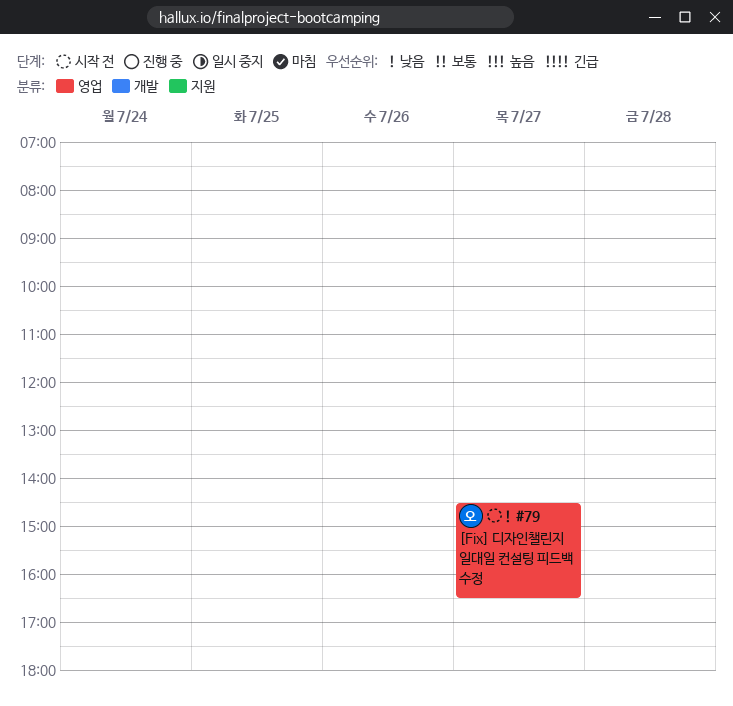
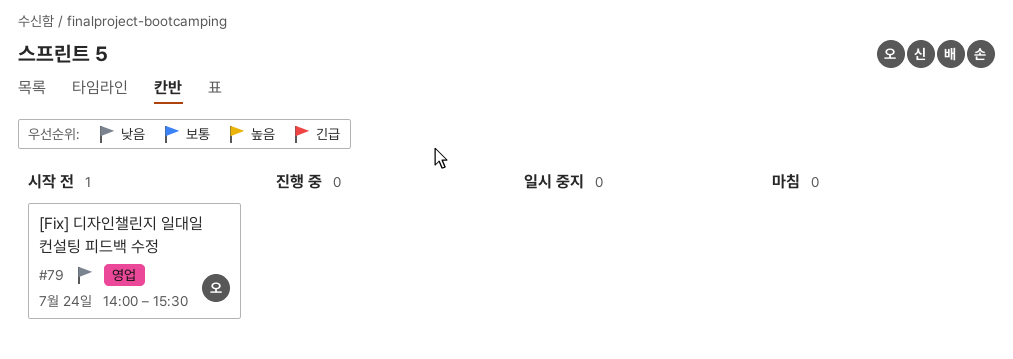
#79, day: Jul 27 -> Jul 24
#79, begins: 14:30 -> 14:00
#79, ends: 16:30 -> 15:30

